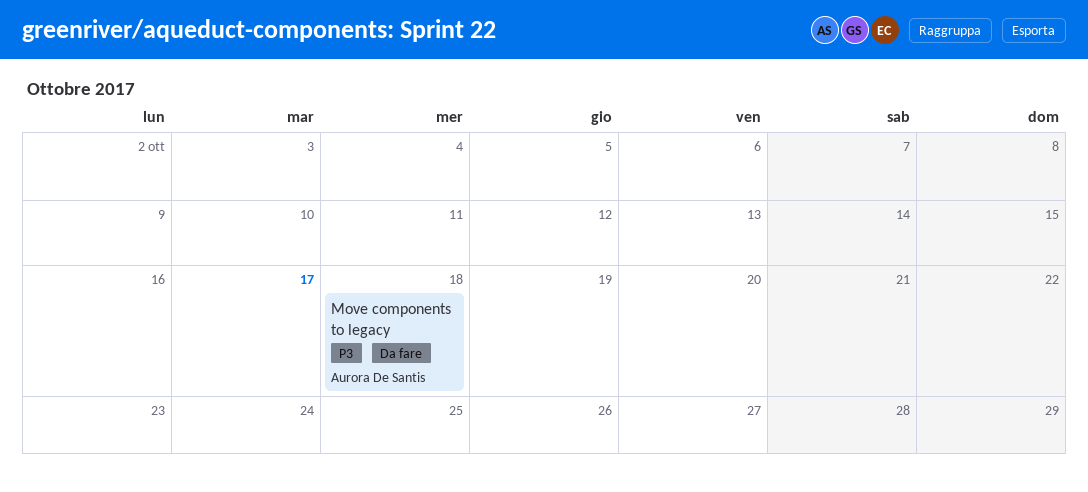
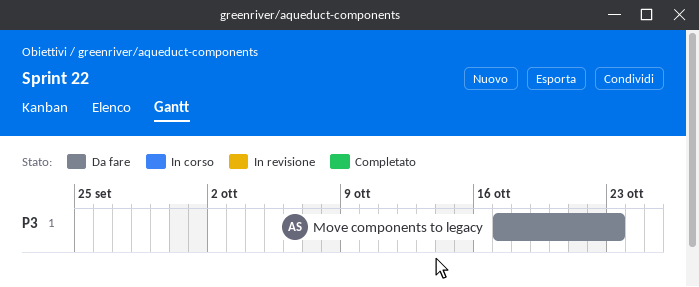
Move components to legacy, due: Oct 18 -> Oct 23

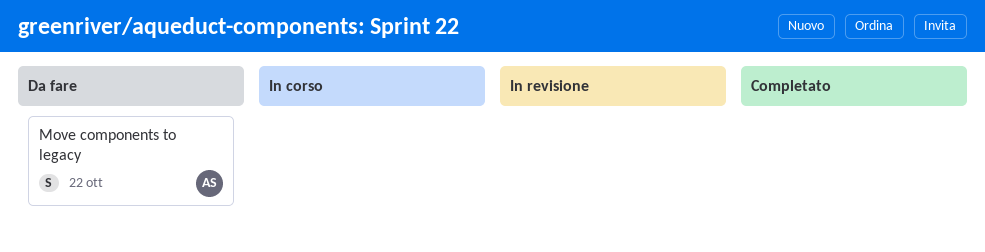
Move components to legacy, due: Oct 23 -> Oct 22

